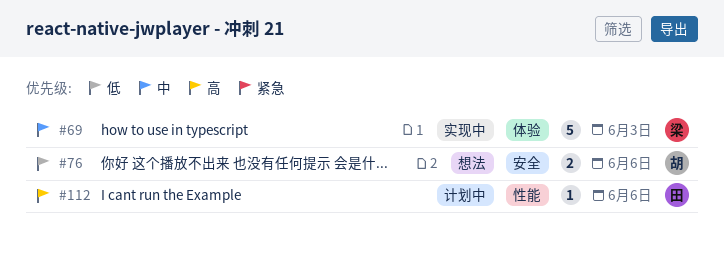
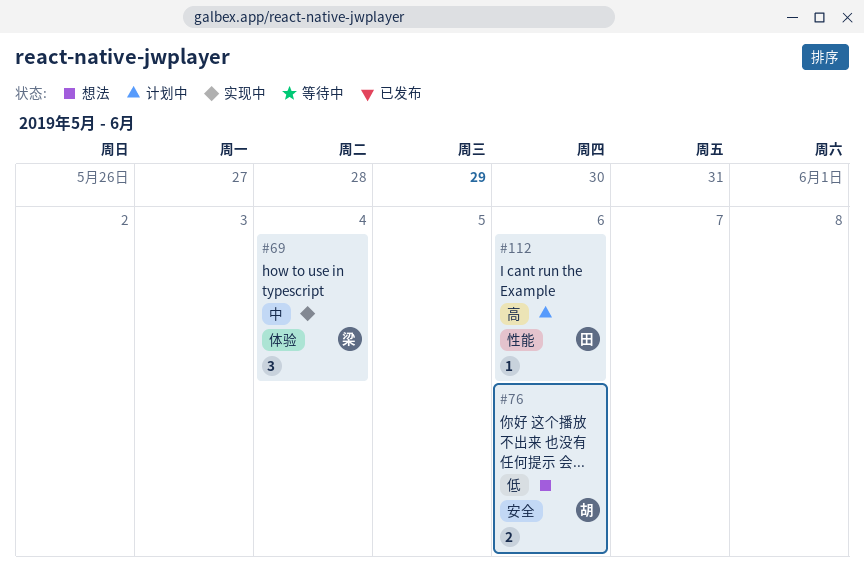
#69, estimate: 5 -> 3
#69, due: Jun 3 -> Jun 4

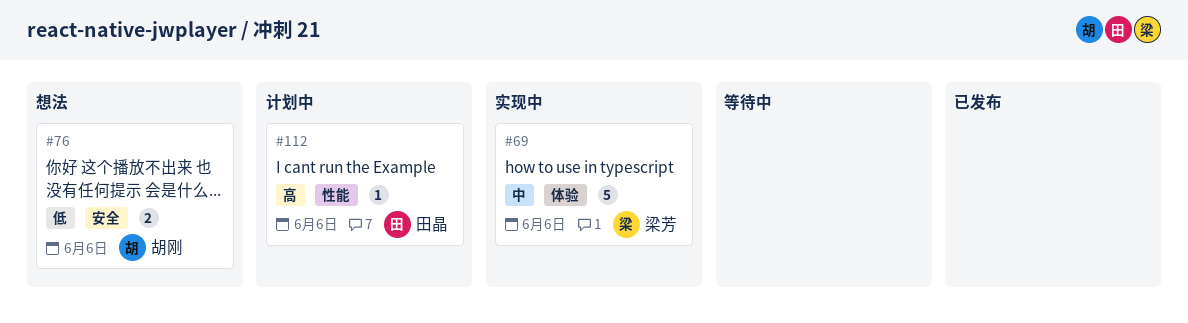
#69, estimate: 3 -> 5
#69, due: Jun 4 -> Jun 6

